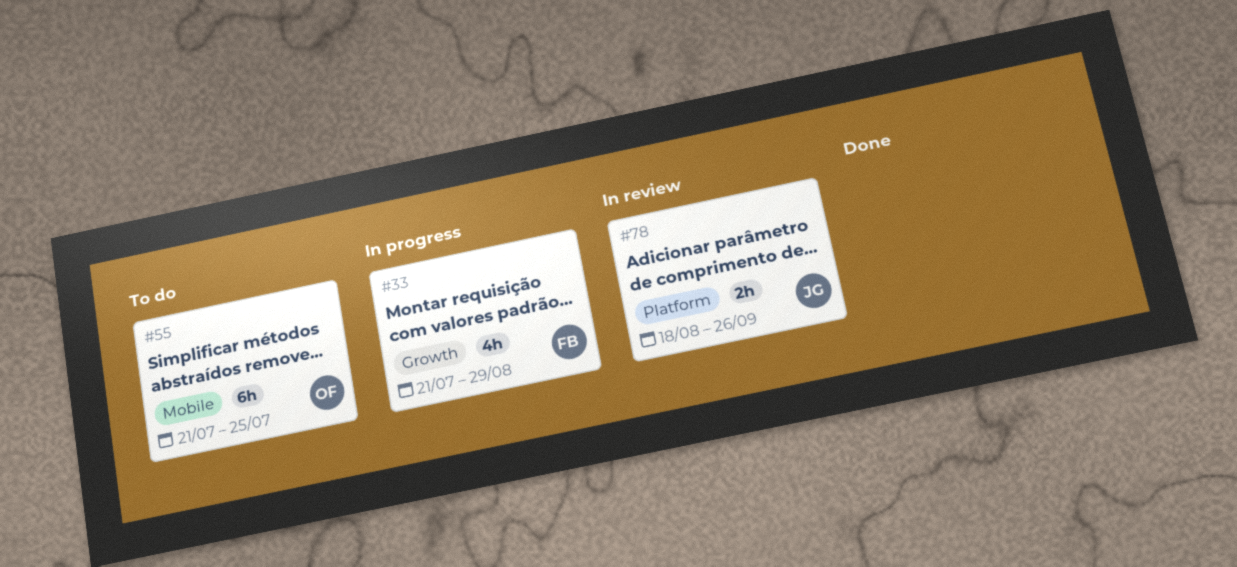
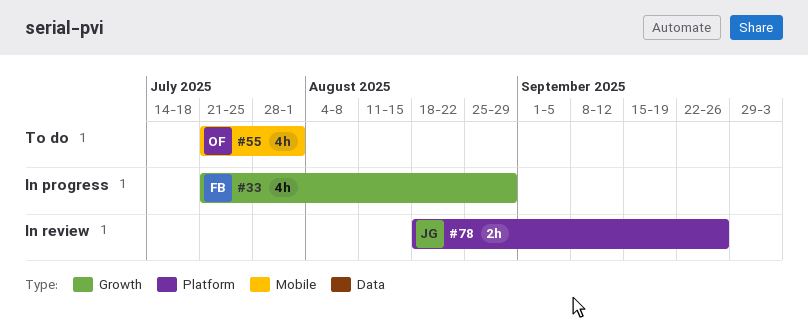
#55, estimate: 6h -> 4h
#55, due: Jul 25 -> Aug 1

